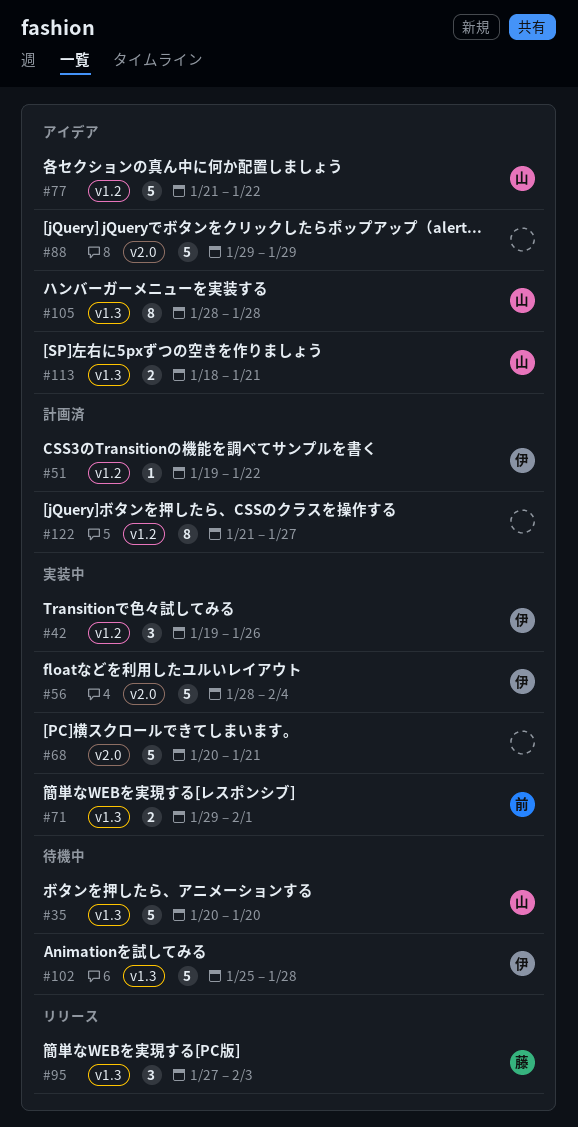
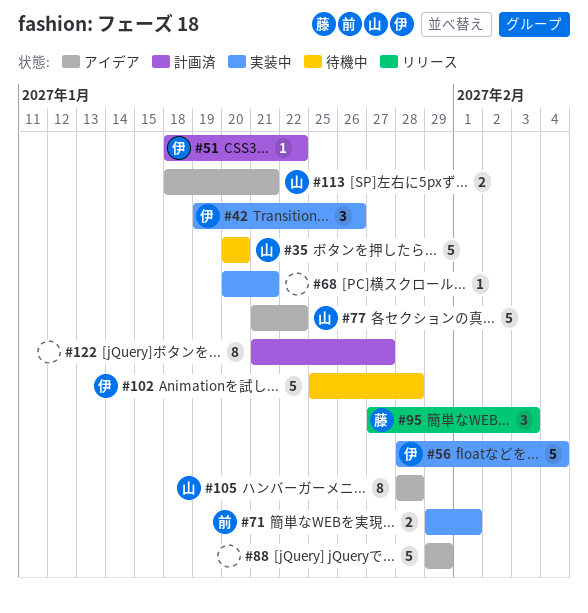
#51, start: Jan 19 -> Jan 18
#68, estimate: 5 -> 1

